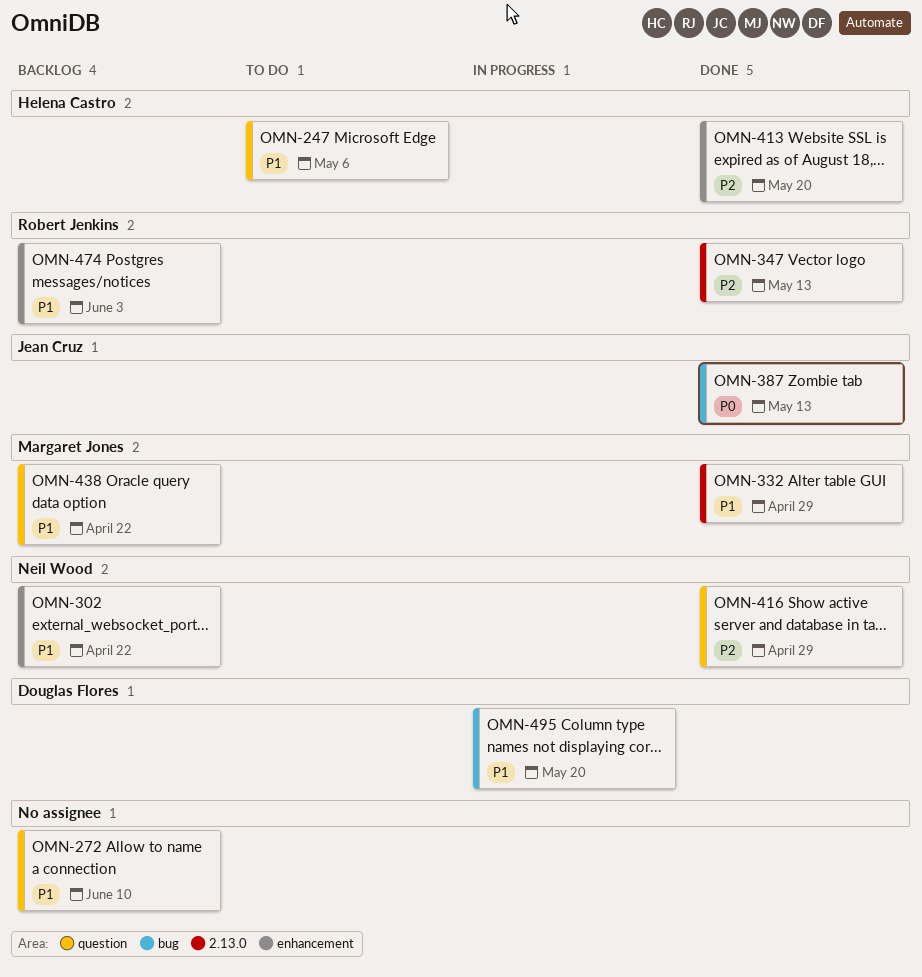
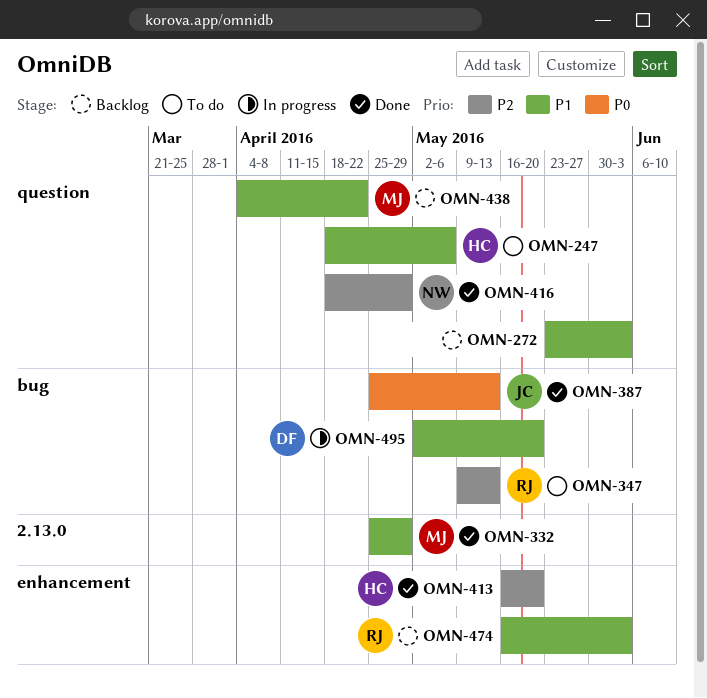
OMN-272, due: Jun 10 -> Jun 3
OMN-302: present -> none
OMN-347, status: Done -> To do
OMN-347, label: 2.13.0 -> bug

